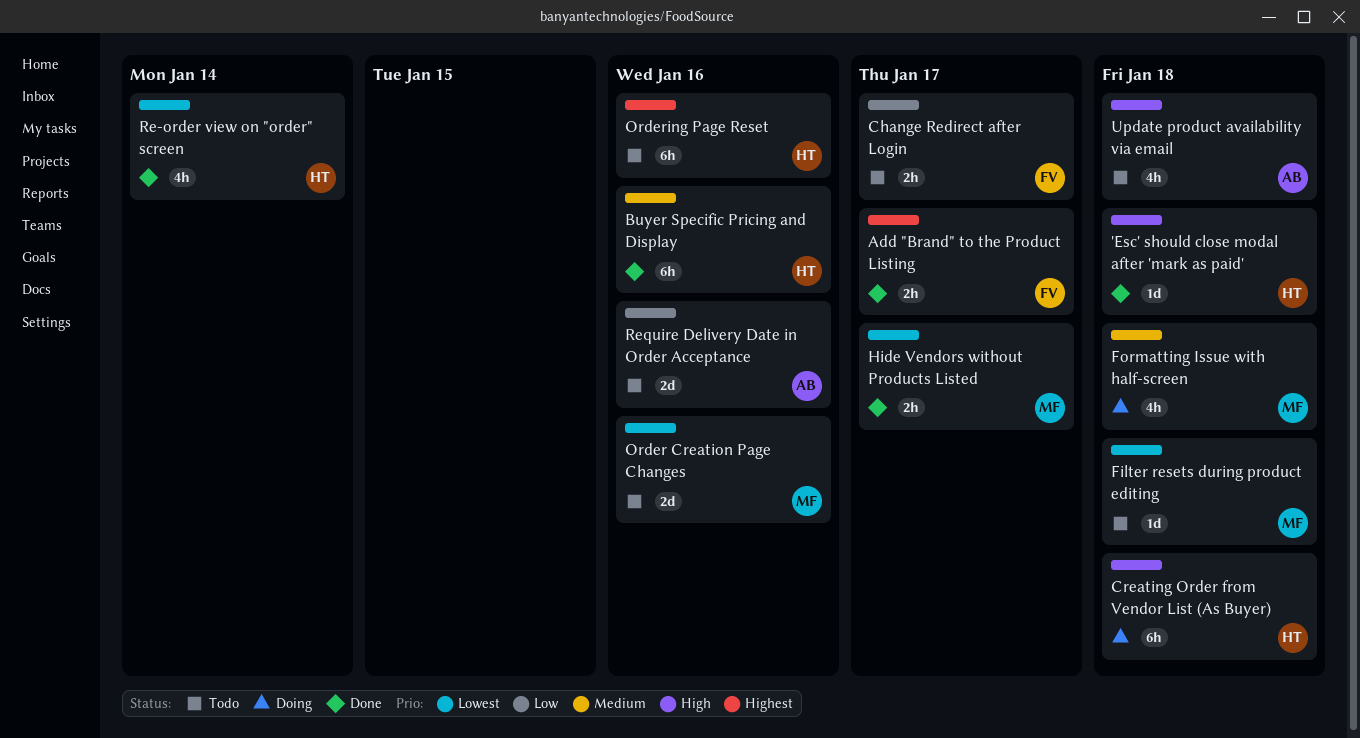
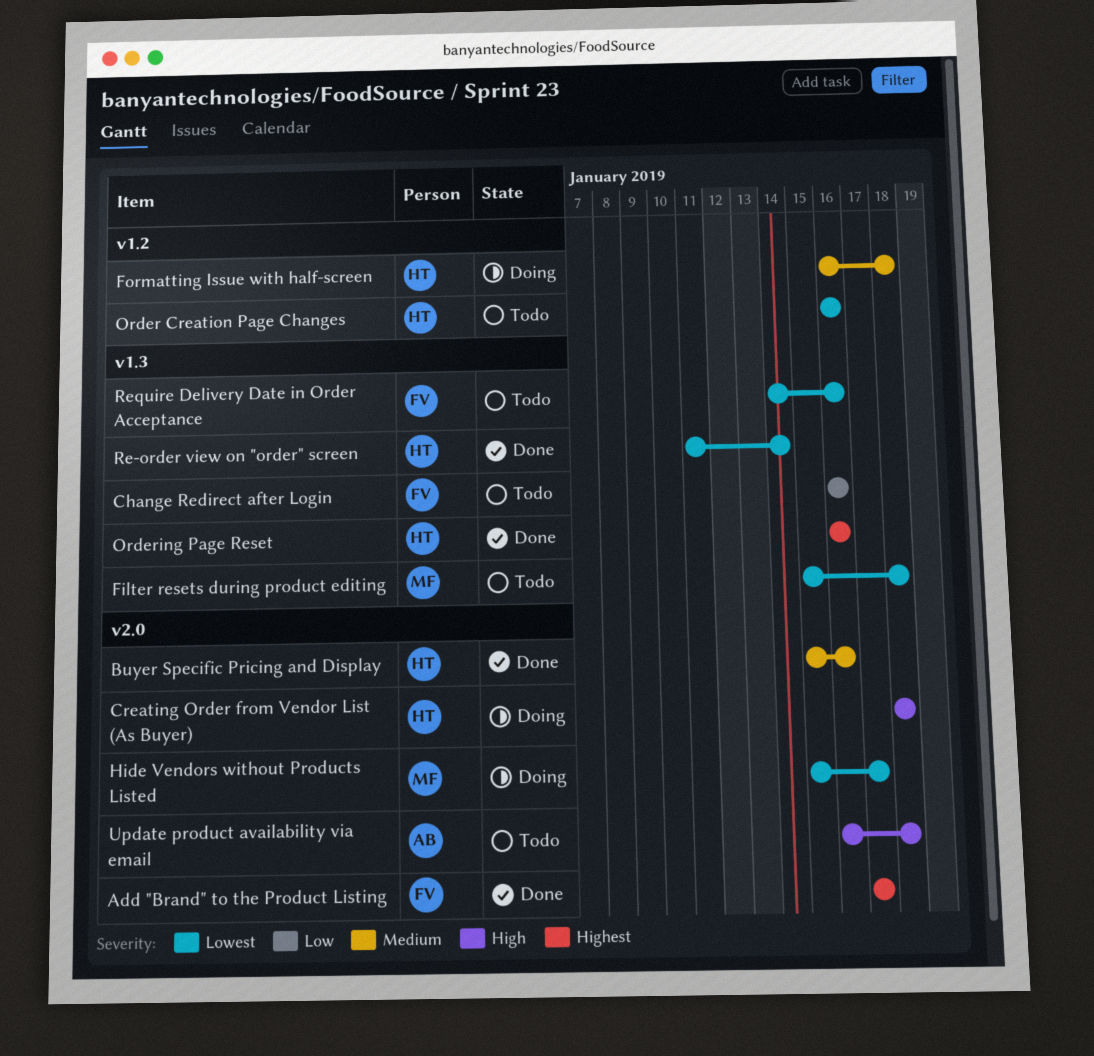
'Esc' should close modal after 'mark as paid': present -> none
Change Redirect after Login, due: Jan 17 -> Jan 16
Formatting Issue with half-screen, owner: MF -> HT
Hide Vendors without Products Listed, status: Done -> Doing
Order Creation Page Changes, owner: MF -> HT
Ordering Page Reset, status: Todo -> Done
Require Delivery Date in Order Acceptance, owner: AB -> FV
Require Delivery Date in Order Acceptance, priority: Low -> Lowest

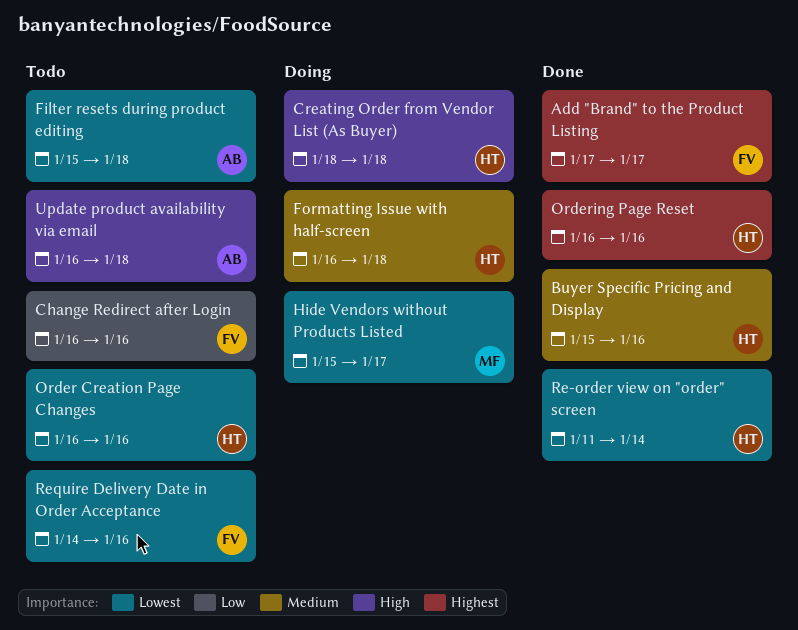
Filter resets during product editing, owner: MF -> AB

